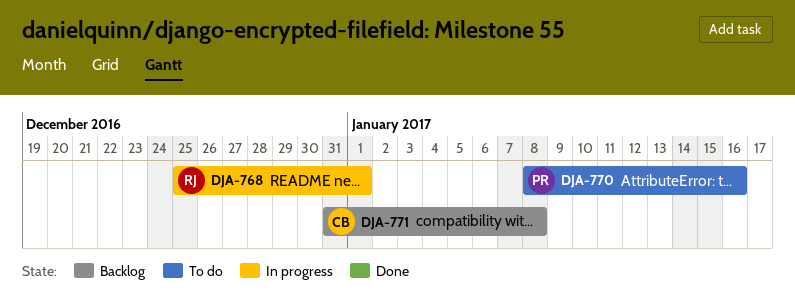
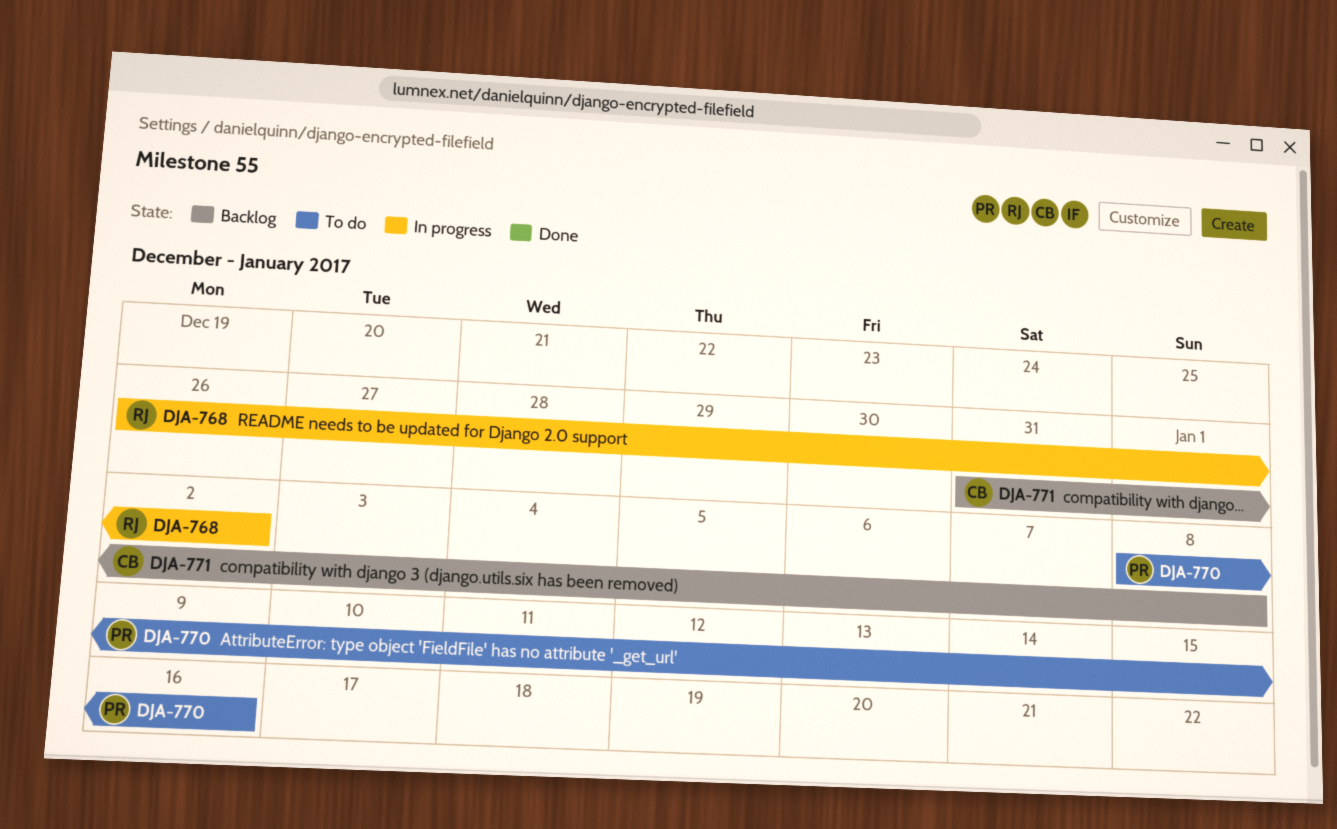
DJA-768, start: Dec 25 -> Dec 26
DJA-768, due: Jan 1 -> Jan 2

